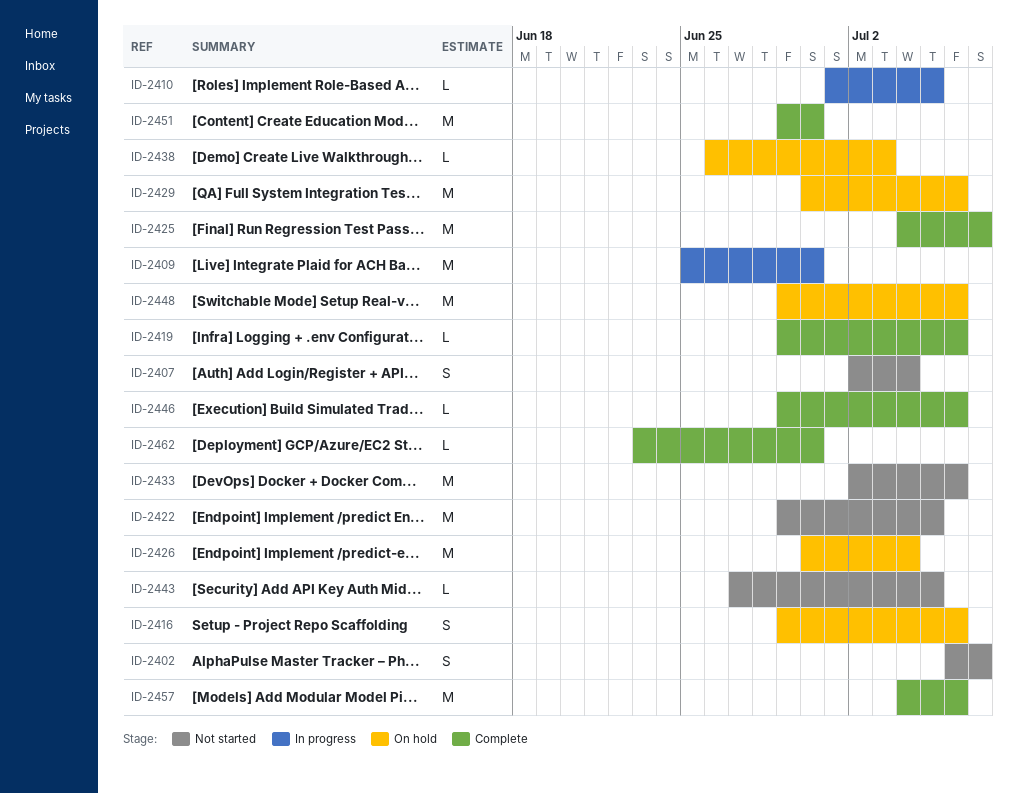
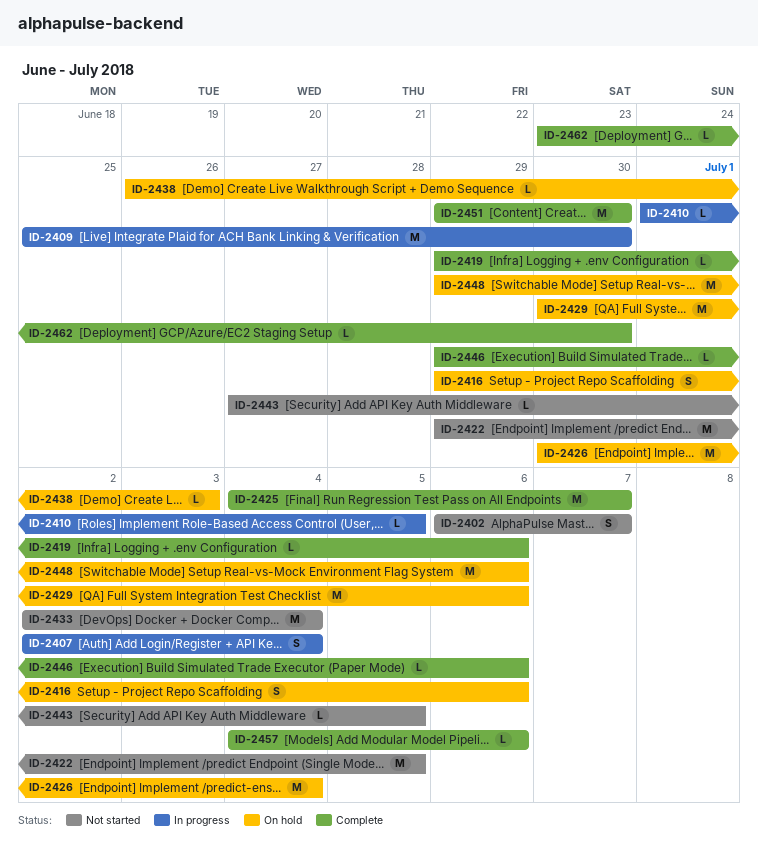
ID-2407, status: Not started -> In progress
ID-2433, due: Jul 6 -> Jul 4
ID-2457, estimate: M -> L

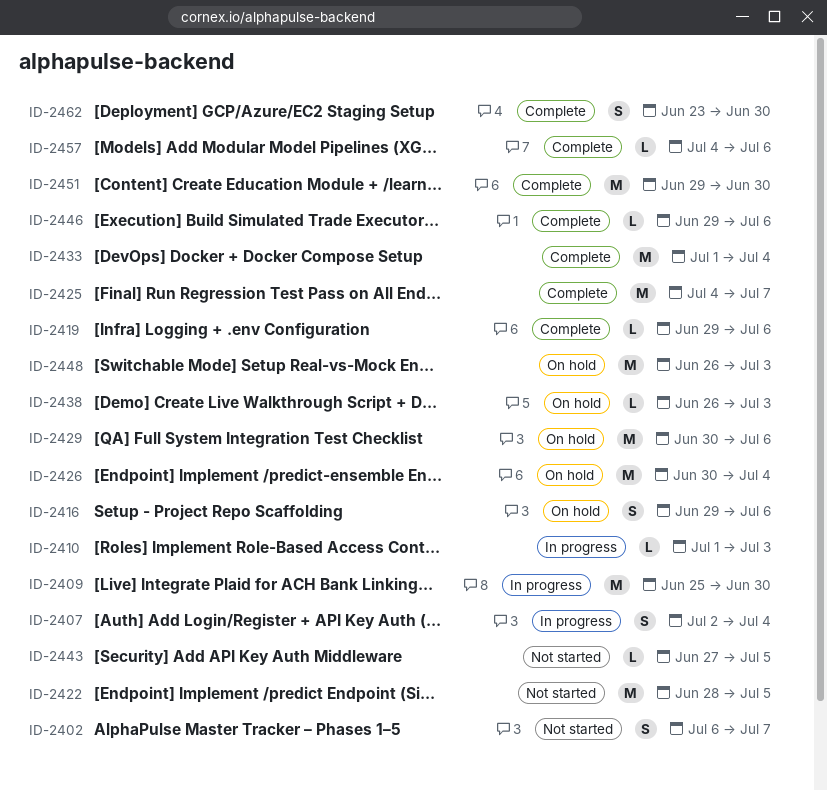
ID-2410, due: Jul 5 -> Jul 3
ID-2422, start: Jun 29 -> Jun 28
ID-2433, status: Not started -> Complete
ID-2433, start: Jul 2 -> Jul 1
ID-2448, start: Jun 29 -> Jun 26
ID-2448, due: Jul 6 -> Jul 3
ID-2462, estimate: L -> S

